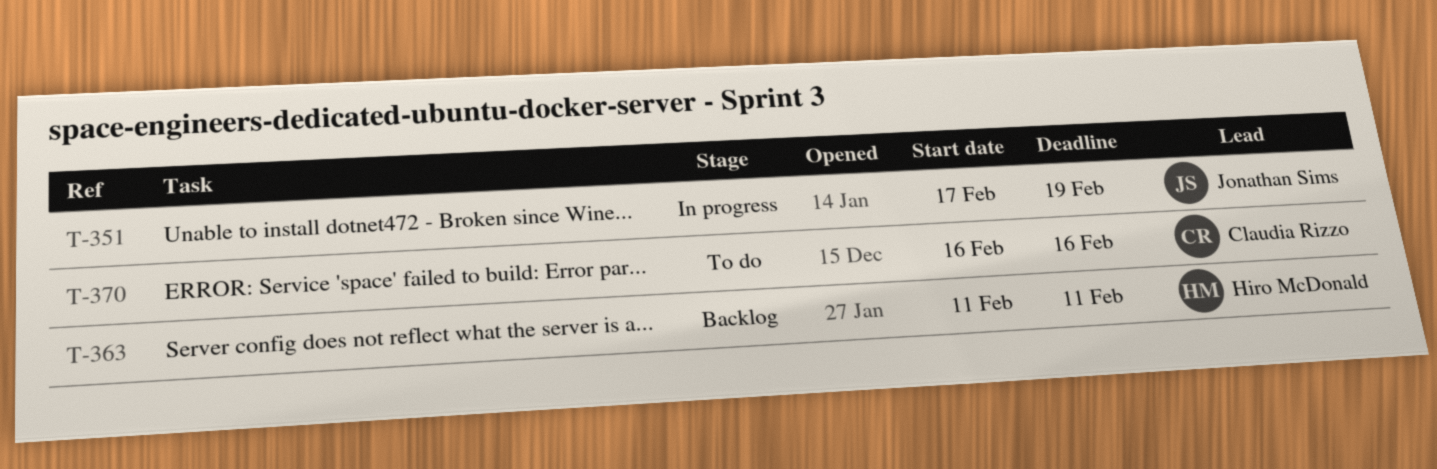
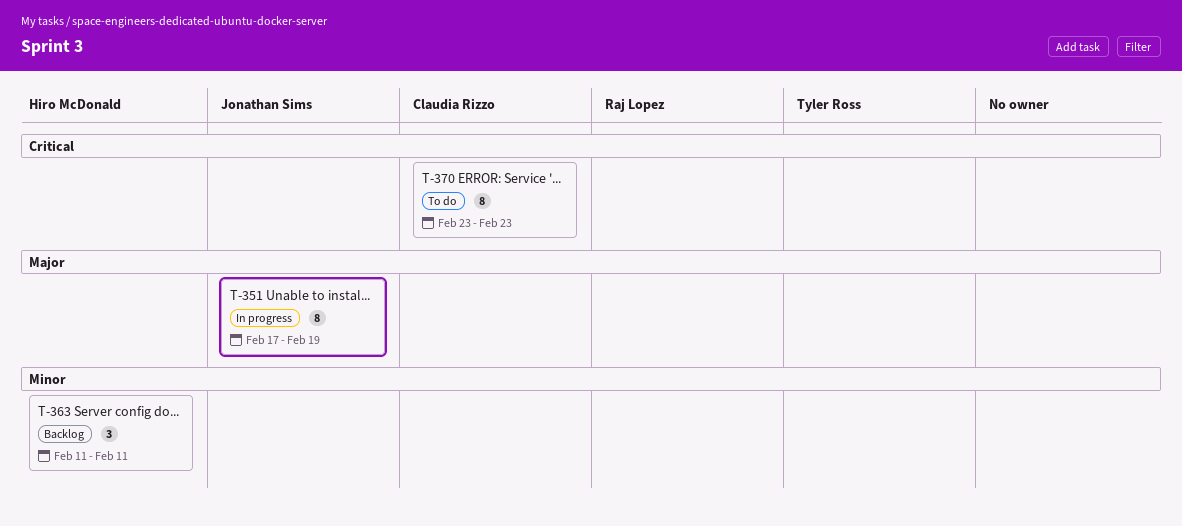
T-370, start: Feb 16 -> Feb 23
T-370, due: Feb 16 -> Feb 23

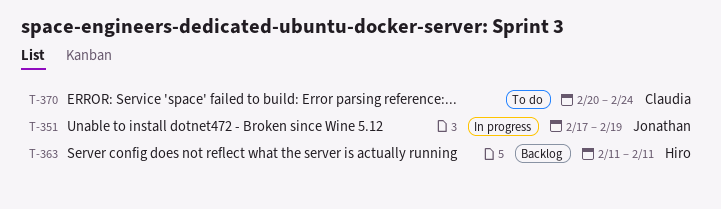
T-370, start: Feb 23 -> Feb 20
T-370, due: Feb 23 -> Feb 24

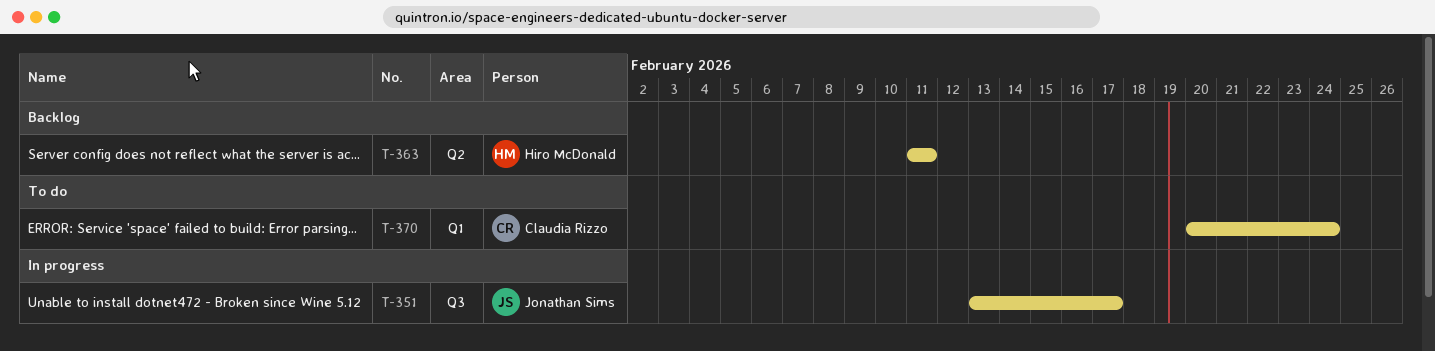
T-351, start: Feb 17 -> Feb 13
T-351, due: Feb 19 -> Feb 17

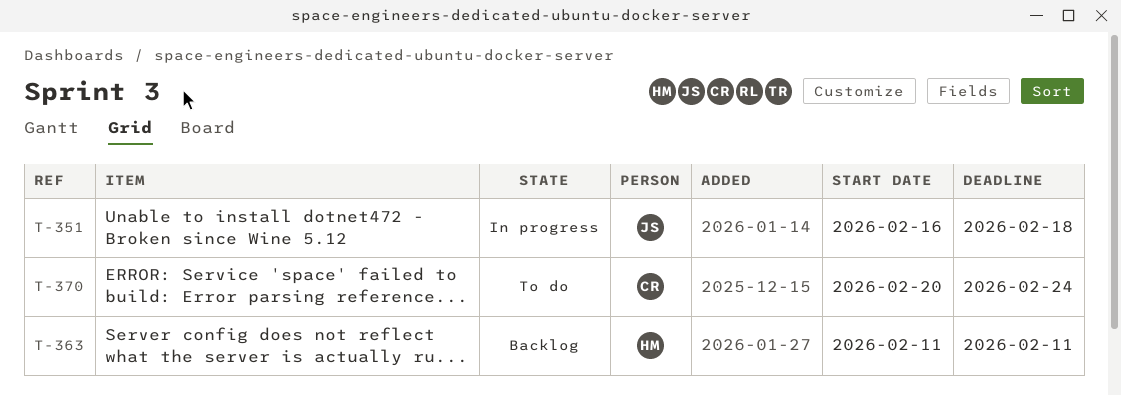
T-351, start: Feb 13 -> Feb 16
T-351, due: Feb 17 -> Feb 18

